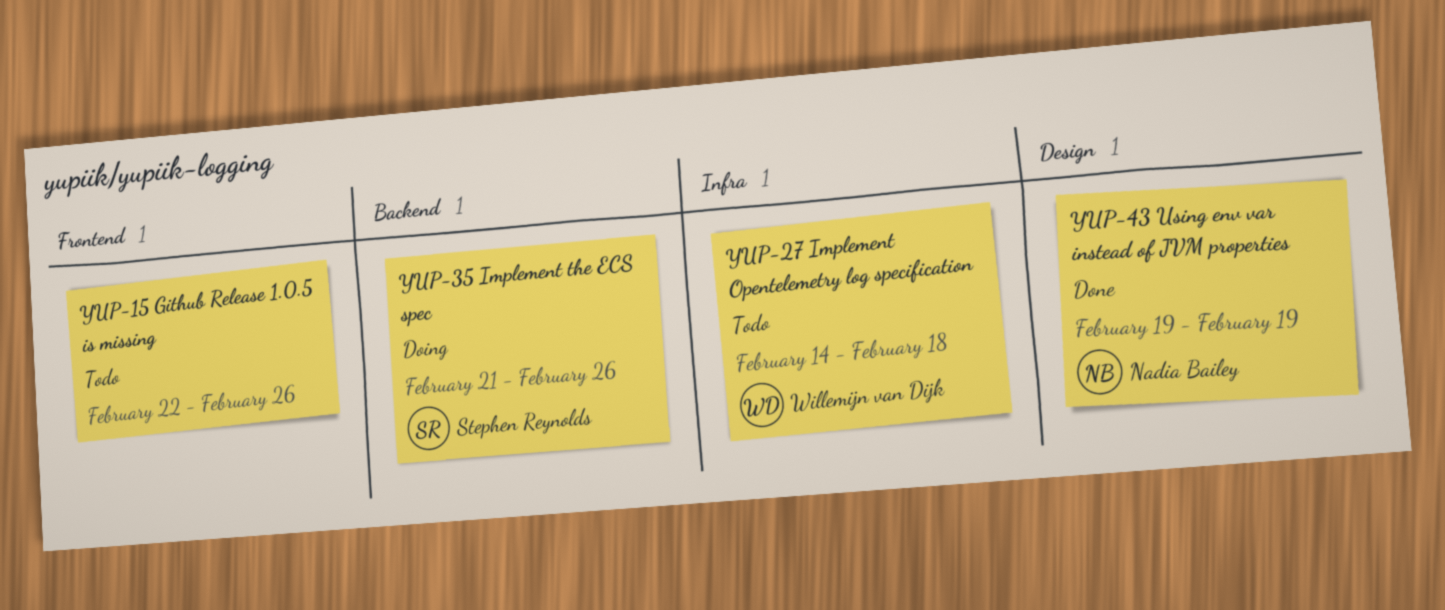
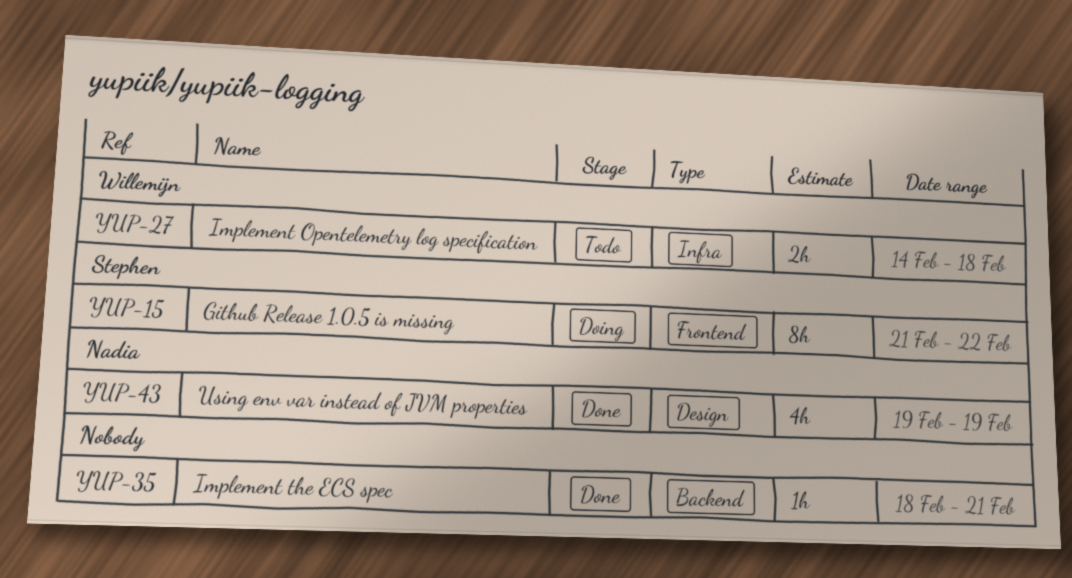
YUP-15, status: Todo -> Doing
YUP-15, owner: none -> Stephen Reynolds
YUP-15, start: Feb 22 -> Feb 21
YUP-15, due: Feb 26 -> Feb 22
YUP-35, status: Doing -> Done
YUP-35, owner: Stephen Reynolds -> none
YUP-35, start: Feb 21 -> Feb 18
YUP-35, due: Feb 26 -> Feb 21

